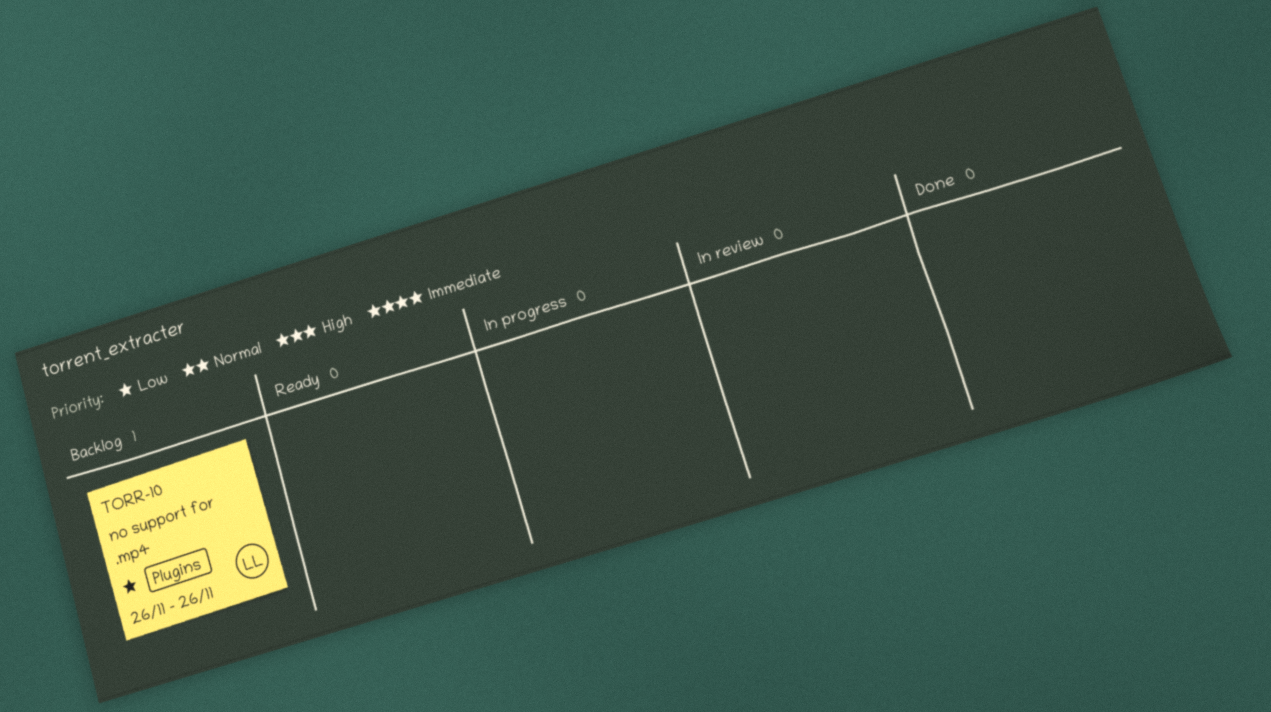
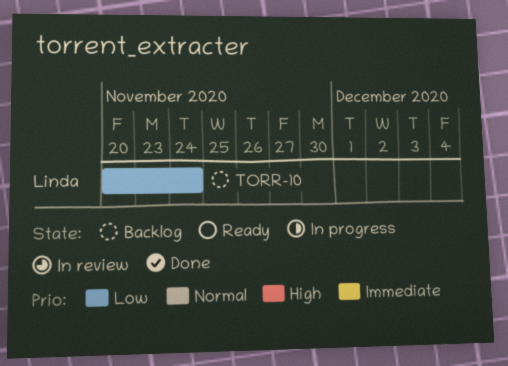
TORR-10, start: Nov 26 -> Nov 20
TORR-10, due: Nov 26 -> Nov 24

